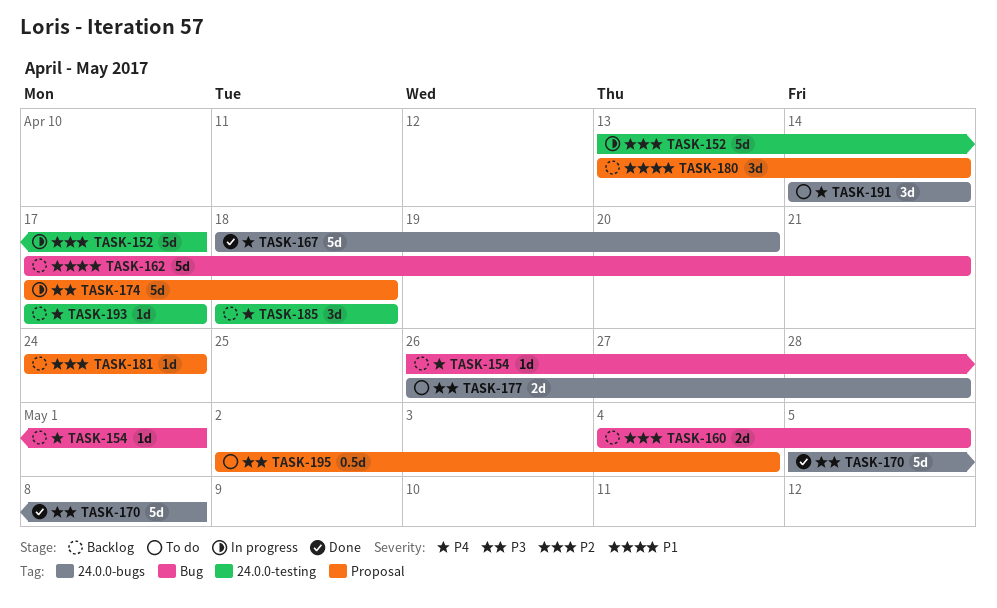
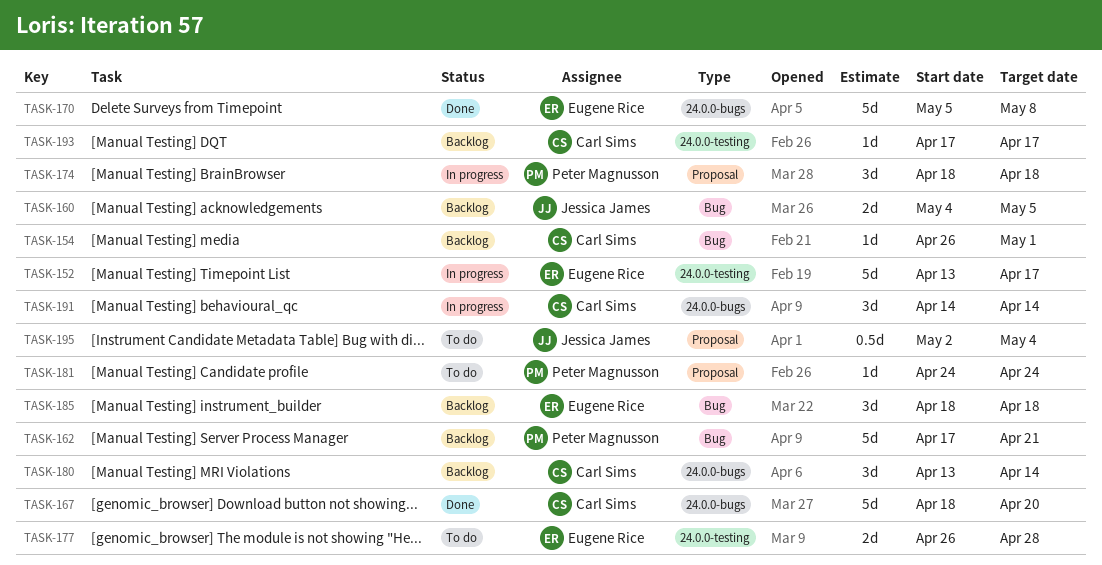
TASK-174, estimate: 5d -> 3d
TASK-174, start: Apr 17 -> Apr 18
TASK-177, label: 24.0.0-bugs -> 24.0.0-testing
TASK-180, label: Proposal -> 24.0.0-bugs
TASK-181, status: Backlog -> To do
TASK-185, label: 24.0.0-testing -> Bug
TASK-191, status: To do -> In progress

